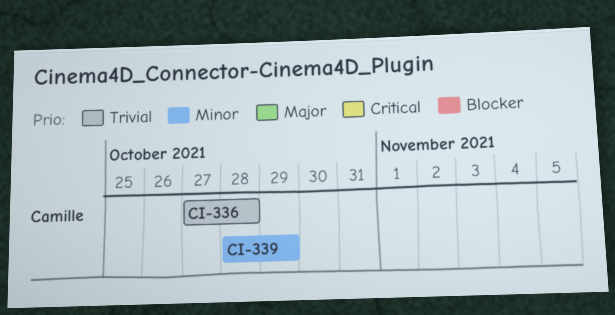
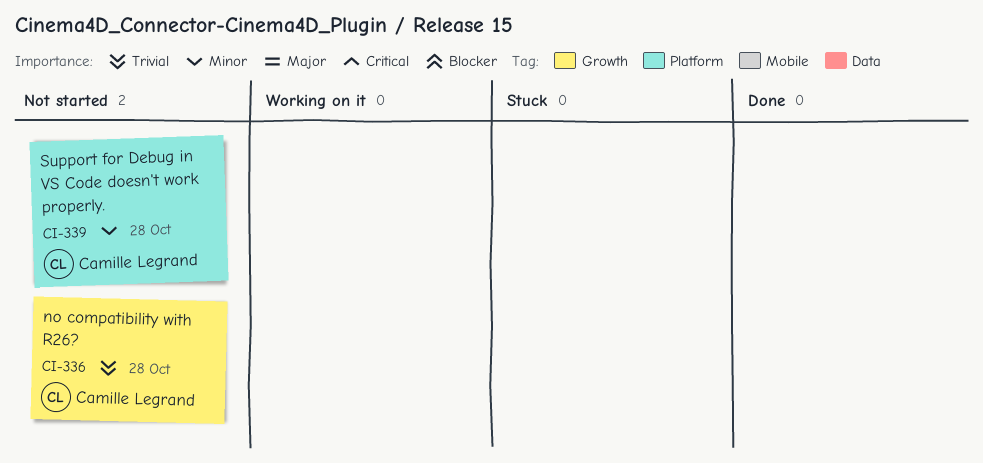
CI-339, due: Oct 29 -> Oct 28

